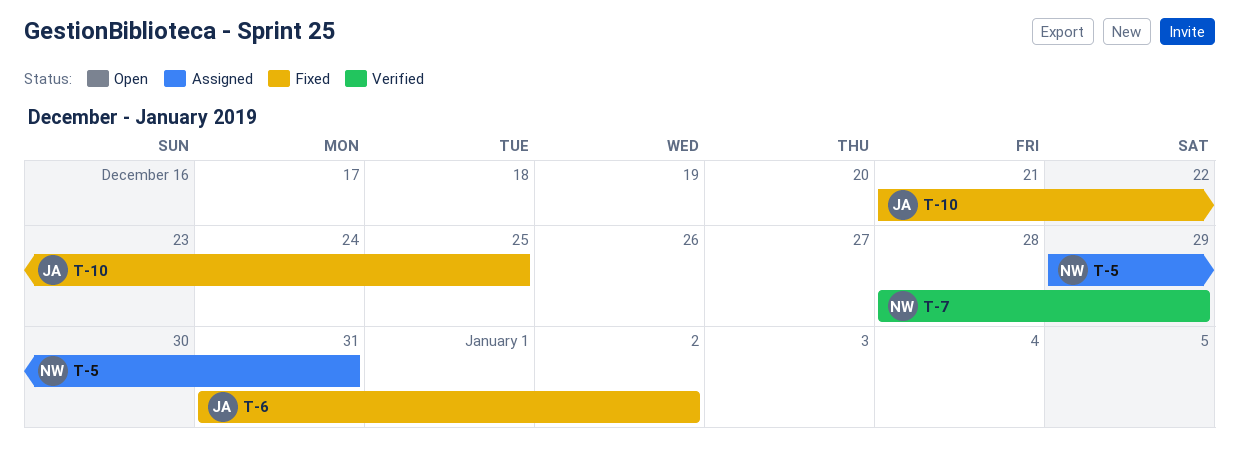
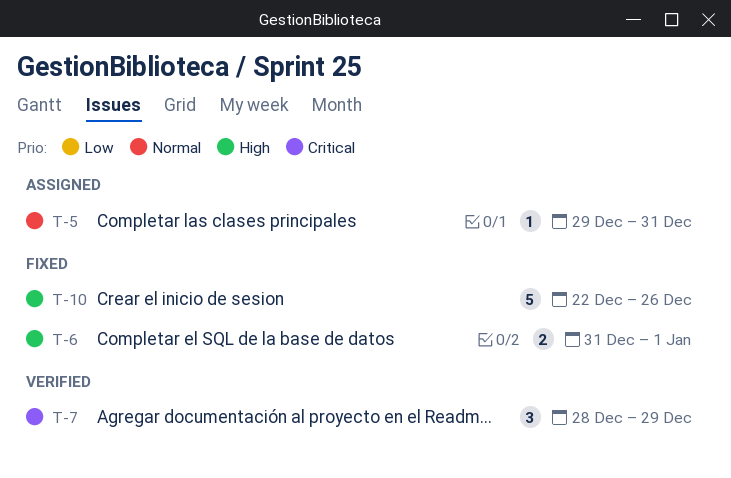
T-6, due: Jan 2 -> Jan 1
T-10, start: Dec 21 -> Dec 22
T-10, due: Dec 25 -> Dec 26

